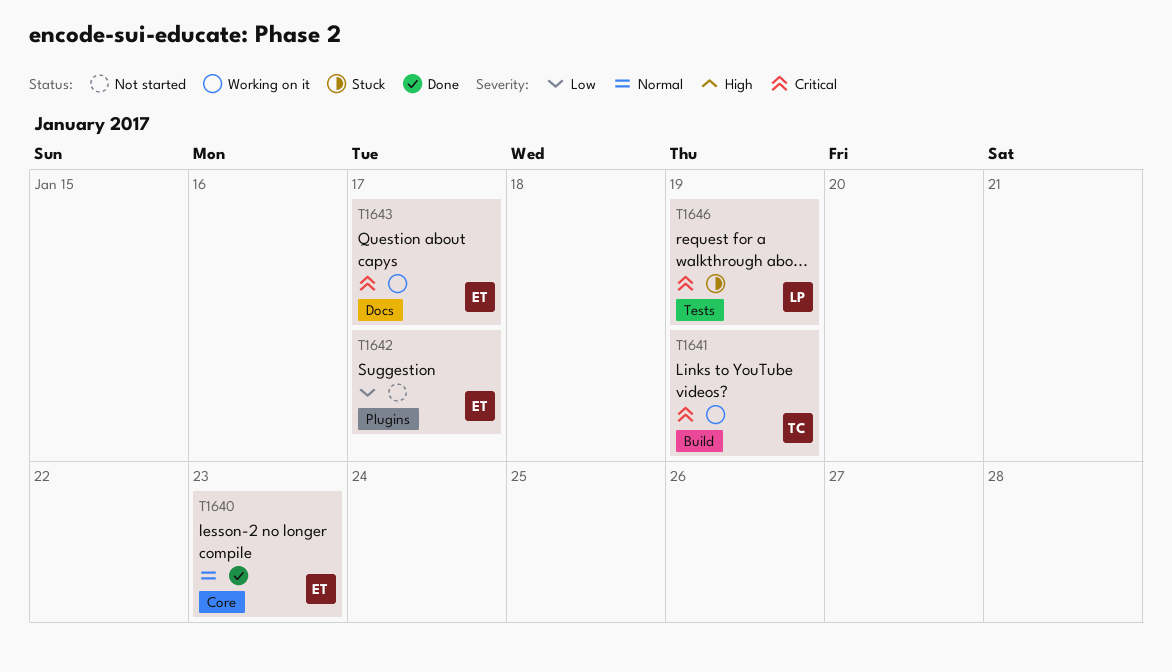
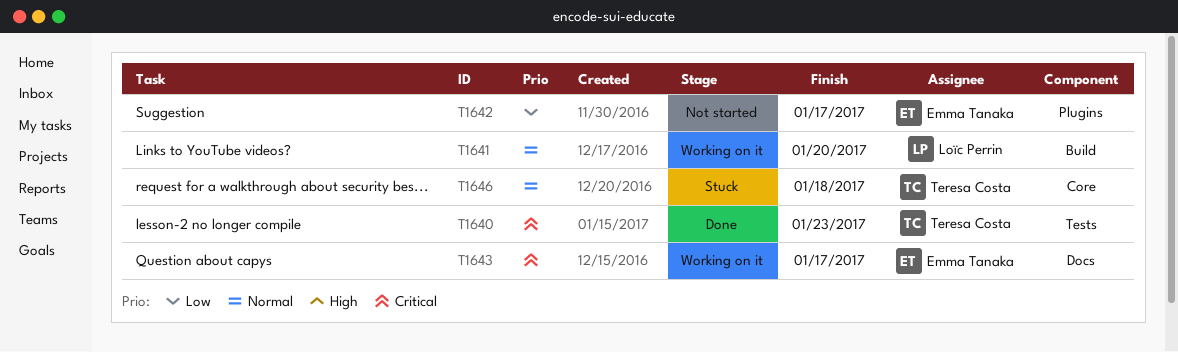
T1640, owner: Emma Tanaka -> Teresa Costa
T1640, priority: Normal -> Critical
T1640, label: Core -> Tests
T1641, owner: Teresa Costa -> Loïc Perrin
T1641, priority: Critical -> Normal
T1641, due: Jan 19 -> Jan 20
T1646, owner: Loïc Perrin -> Teresa Costa
T1646, priority: Critical -> Normal
T1646, label: Tests -> Core
T1646, due: Jan 19 -> Jan 18

